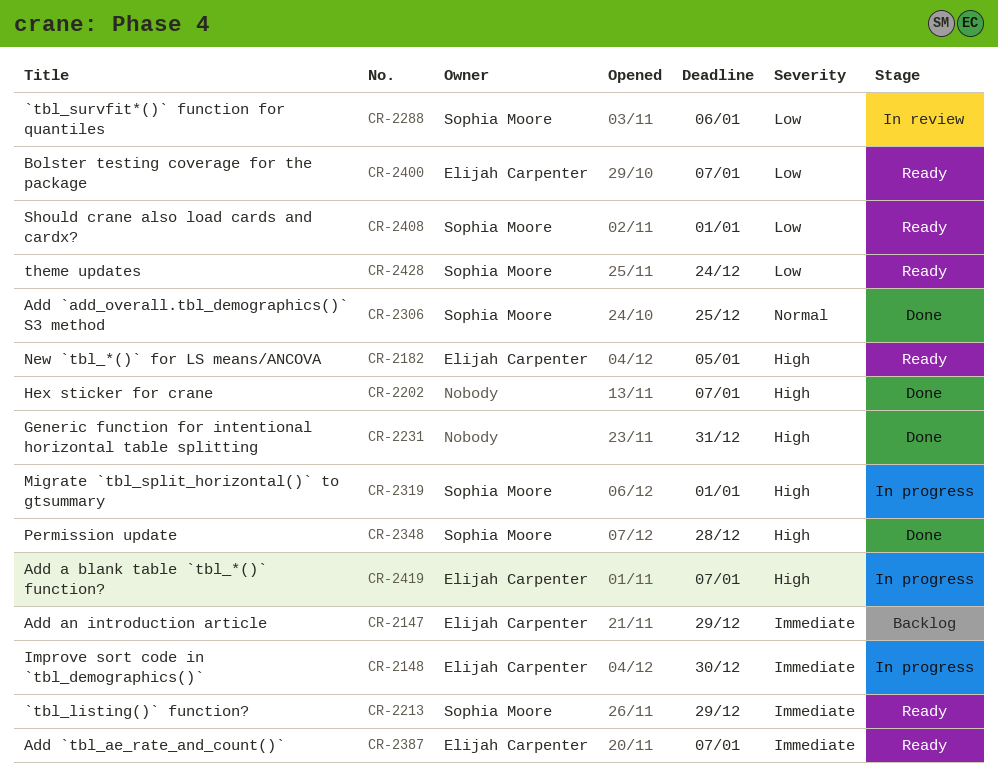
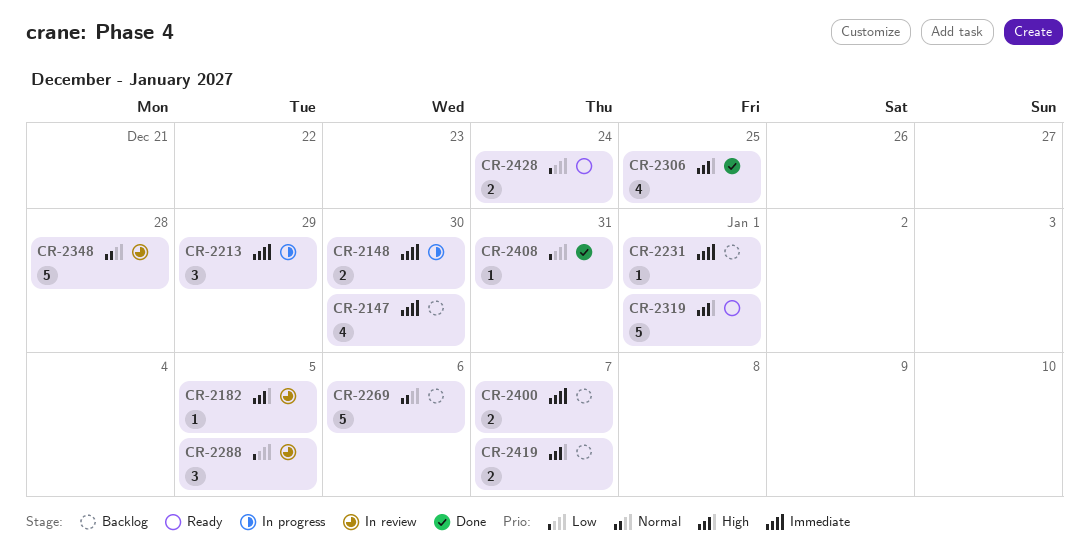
CR-2147, due: Dec 29 -> Dec 30
CR-2182, status: Ready -> In review
CR-2202: present -> none
CR-2213, status: Ready -> In progress
CR-2231, status: Done -> Backlog
CR-2231, priority: High -> Immediate
CR-2231, due: Dec 31 -> Jan 1
CR-2269: none -> present
CR-2288, due: Jan 6 -> Jan 5
CR-2306, priority: Normal -> High
CR-2319, status: In progress -> Ready
CR-2348, status: Done -> In review
CR-2348, priority: High -> Normal
CR-2387: present -> none
CR-2400, status: Ready -> Backlog
CR-2400, priority: Low -> Immediate
CR-2408, status: Ready -> Done
CR-2408, due: Jan 1 -> Dec 31
CR-2419, status: In progress -> Backlog

